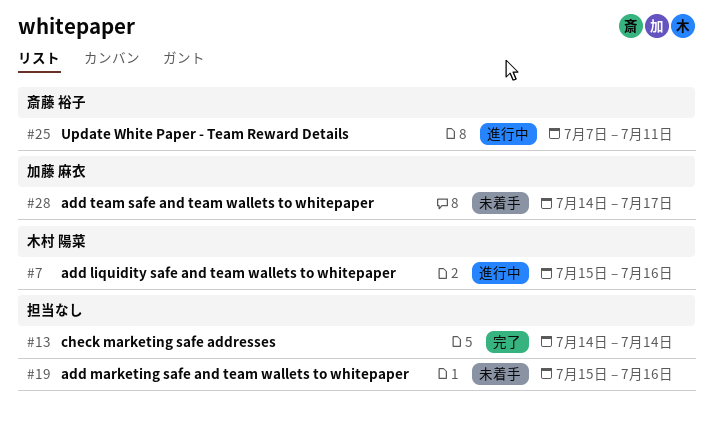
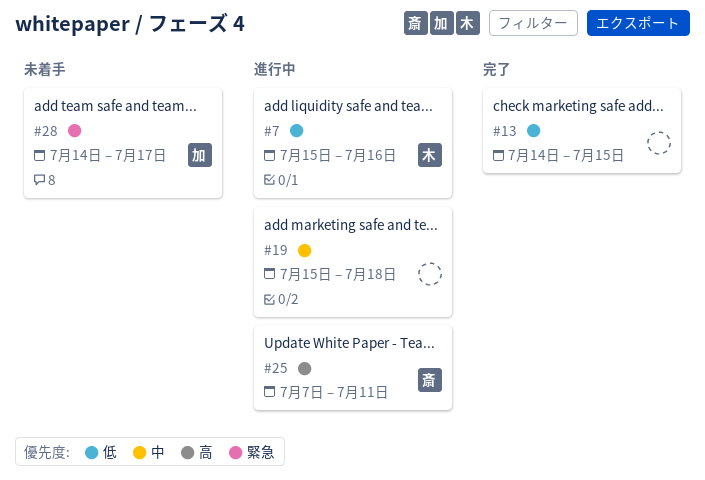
#13, due: Jul 14 -> Jul 15
#19, status: 未着手 -> 進行中
#19, due: Jul 16 -> Jul 18

